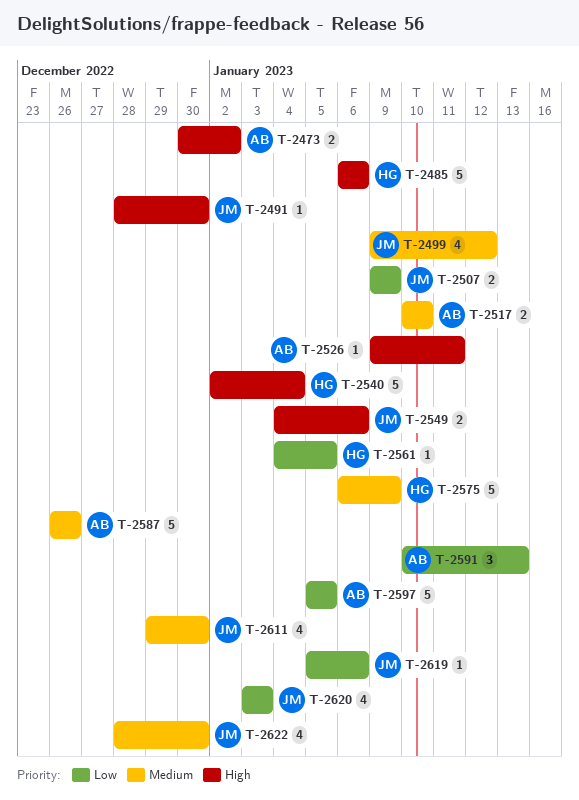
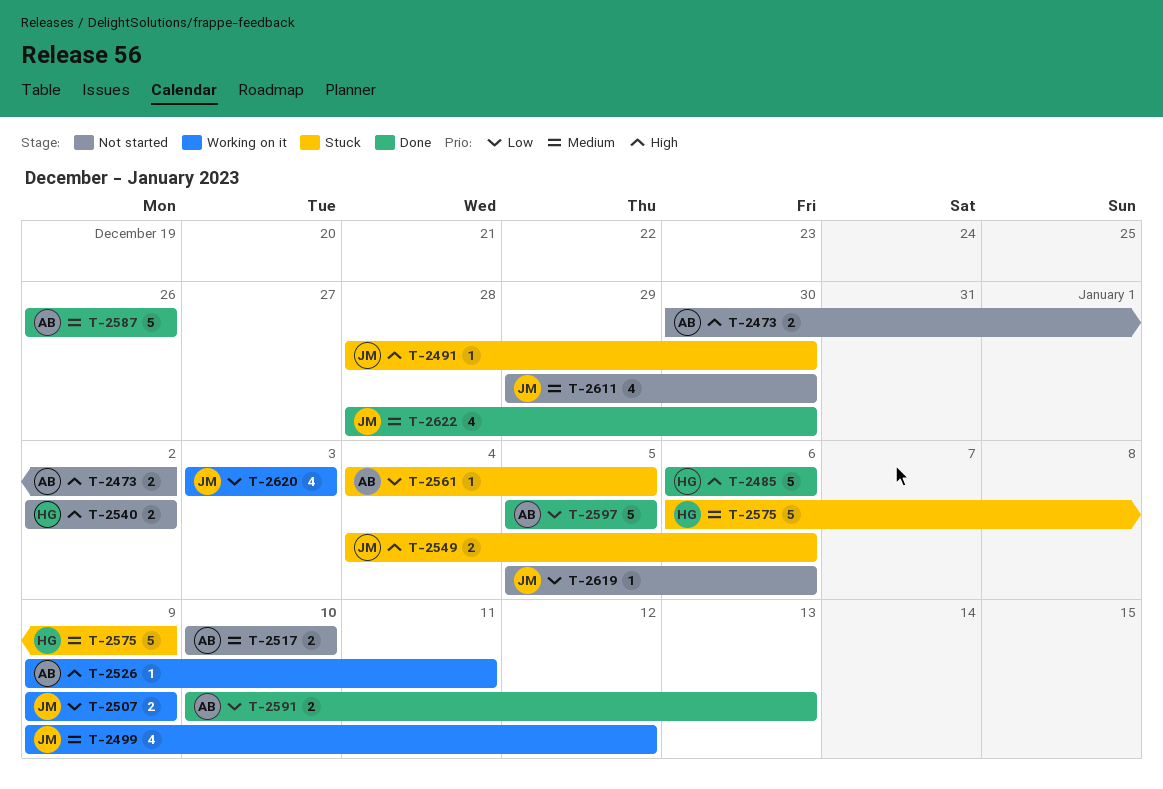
T-2540, estimate: 5 -> 2
T-2540, due: Jan 4 -> Jan 2
T-2561, owner: HG -> AB
T-2591, estimate: 3 -> 2

